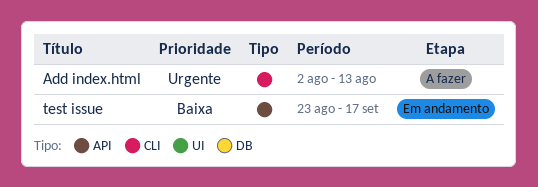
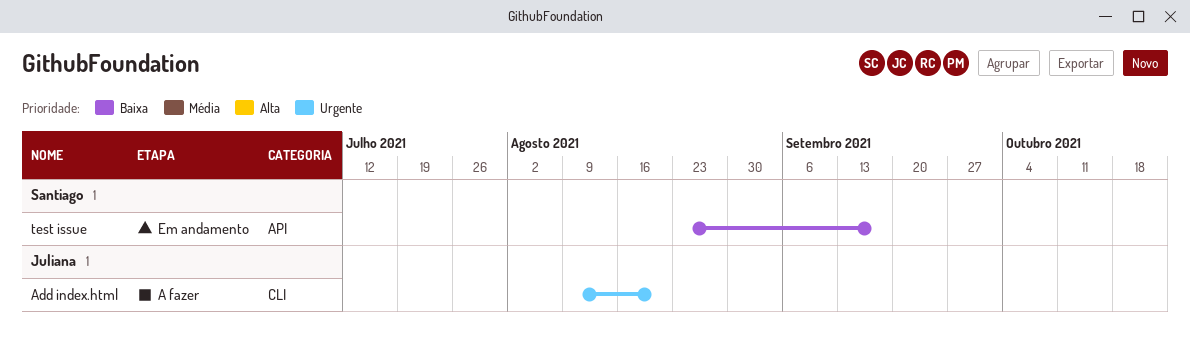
Add index.html, start: Aug 2 -> Aug 9
Add index.html, due: Aug 13 -> Aug 20

